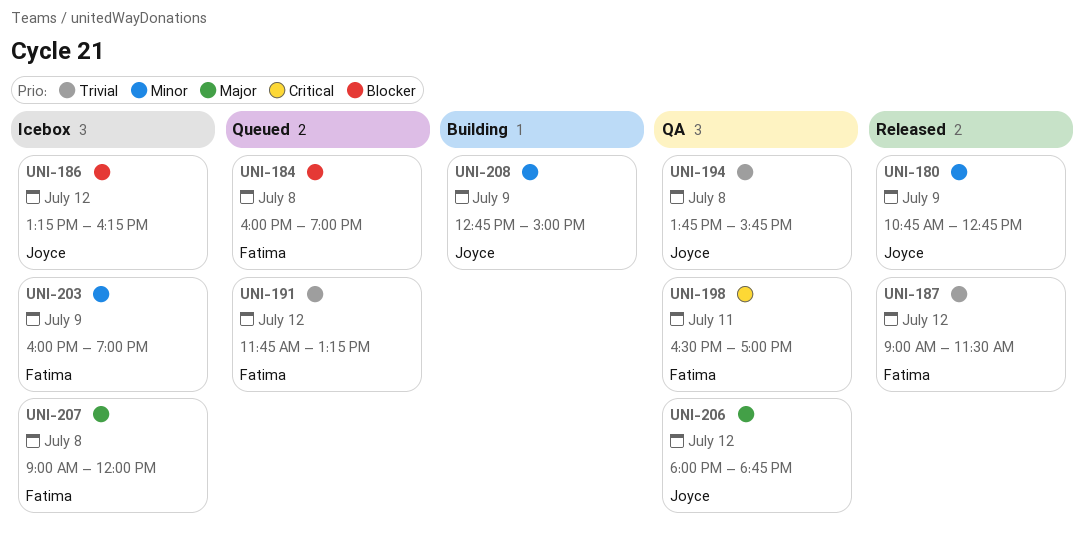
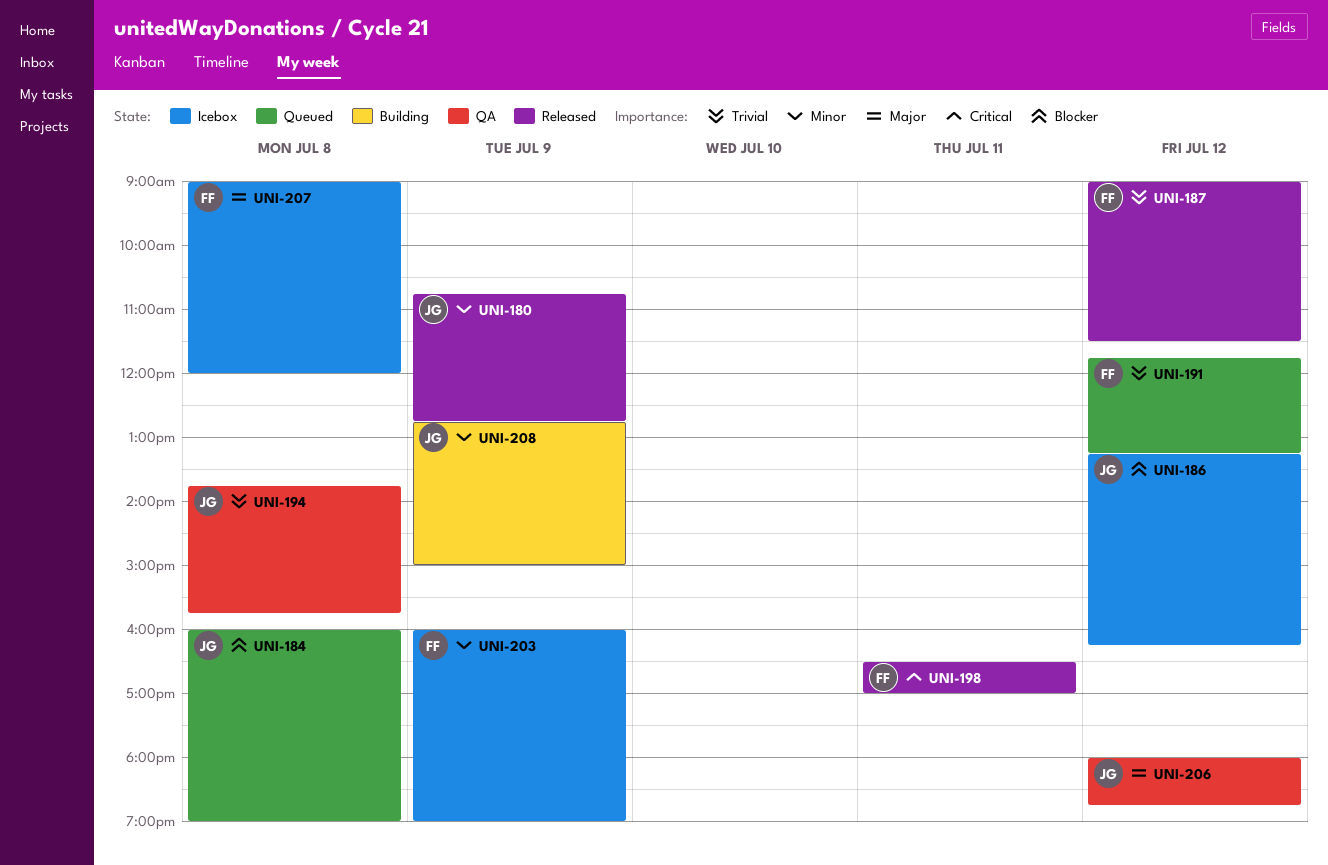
UNI-184, owner: Fatima -> Joyce
UNI-198, status: QA -> Released

